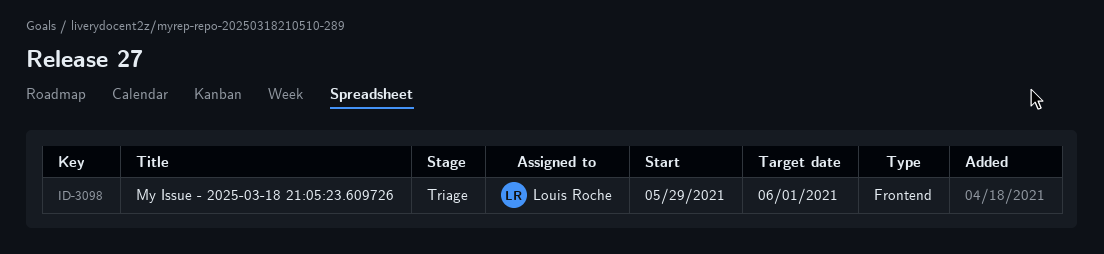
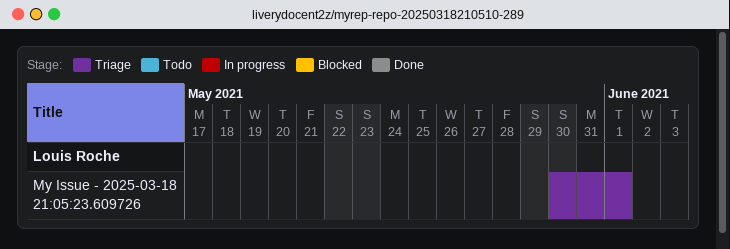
My Issue - 2025-03-18 21:05:23.609726, start: May 29 -> May 30

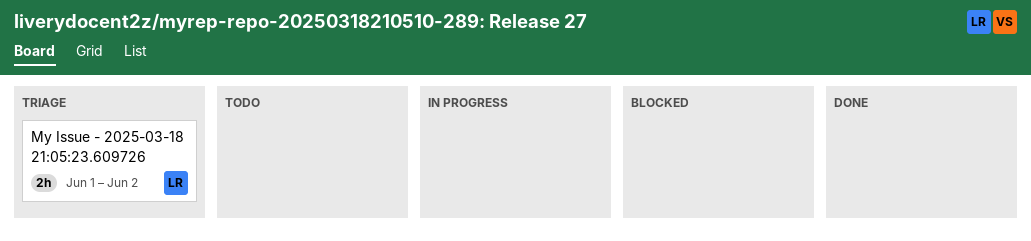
My Issue - 2025-03-18 21:05:23.609726, start: May 30 -> Jun 1
My Issue - 2025-03-18 21:05:23.609726, due: Jun 1 -> Jun 2

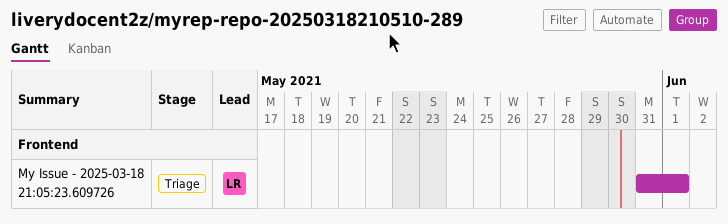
My Issue - 2025-03-18 21:05:23.609726, start: Jun 1 -> May 31
My Issue - 2025-03-18 21:05:23.609726, due: Jun 2 -> Jun 1

